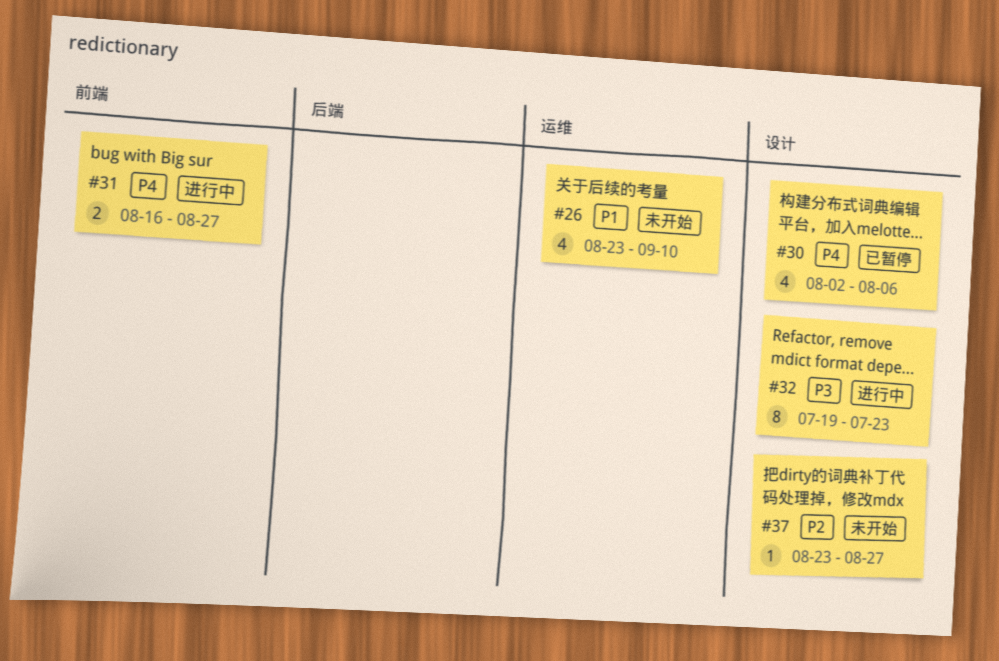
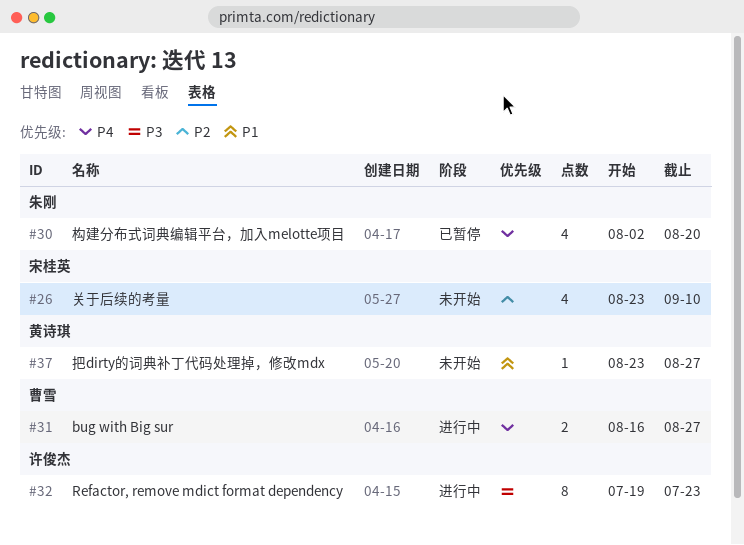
#26, priority: P1 -> P2
#30, due: Aug 6 -> Aug 20
#37, priority: P2 -> P1

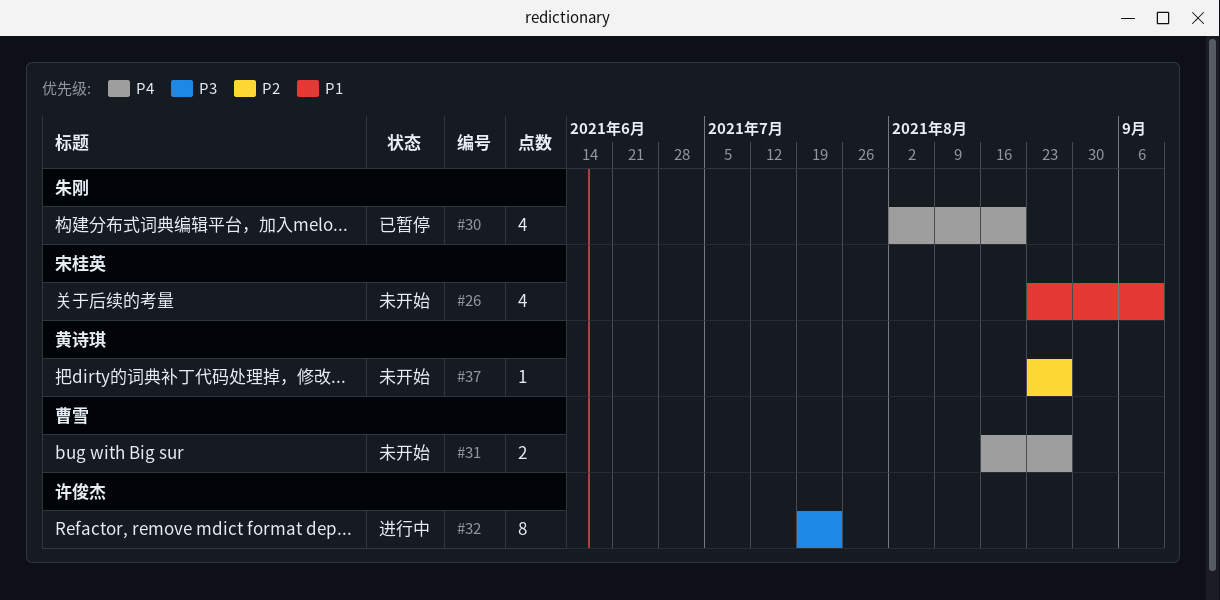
#26, priority: P2 -> P1
#31, status: 进行中 -> 未开始
#37, priority: P1 -> P2

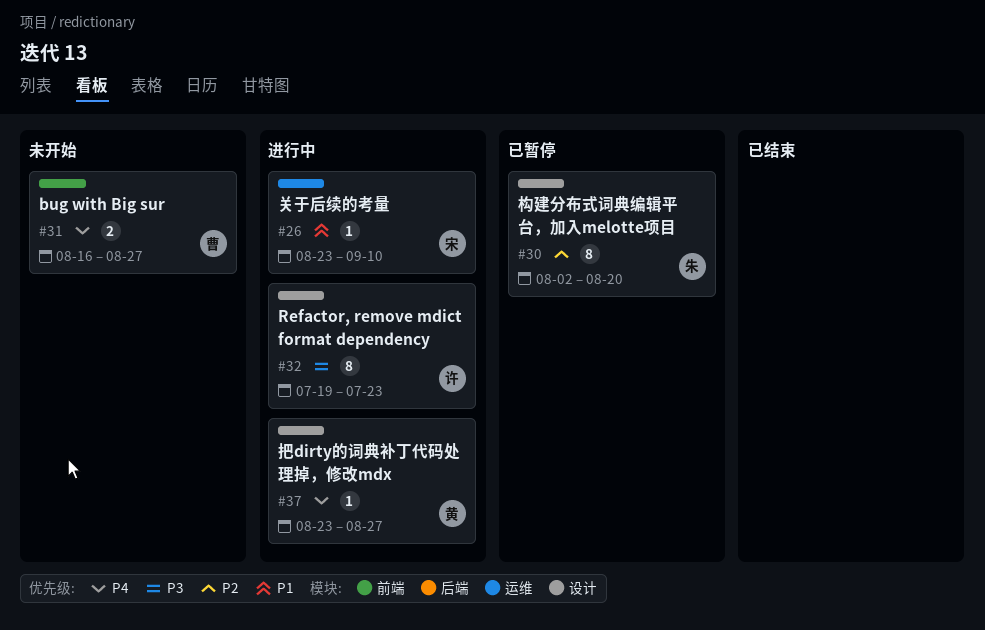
#26, status: 未开始 -> 进行中
#26, estimate: 4 -> 1
#30, priority: P4 -> P2
#30, estimate: 4 -> 8
#37, status: 未开始 -> 进行中
#37, priority: P2 -> P4

